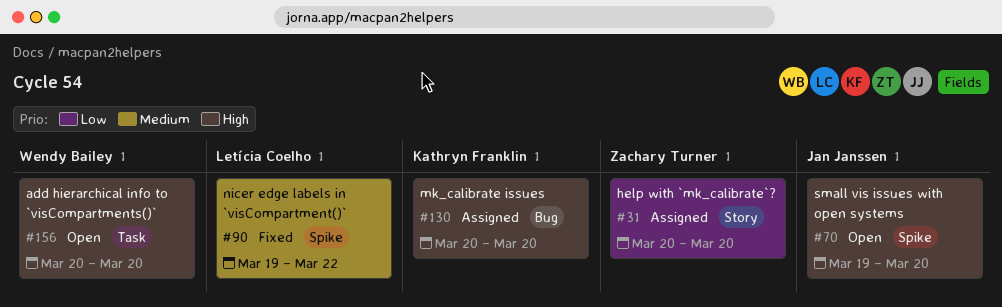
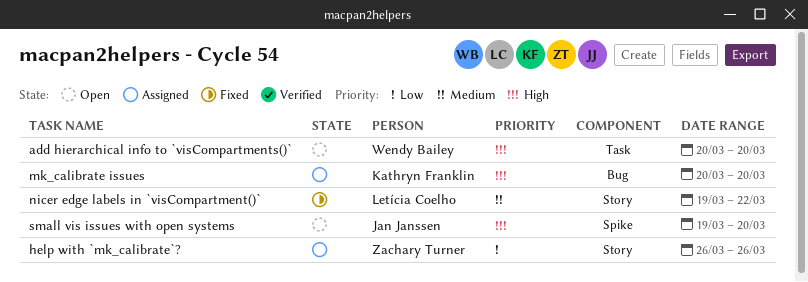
help with `mk_calibrate`?, start: Mar 20 -> Mar 26
help with `mk_calibrate`?, due: Mar 20 -> Mar 26
nicer edge labels in `visCompartment()`, label: Spike -> Story

